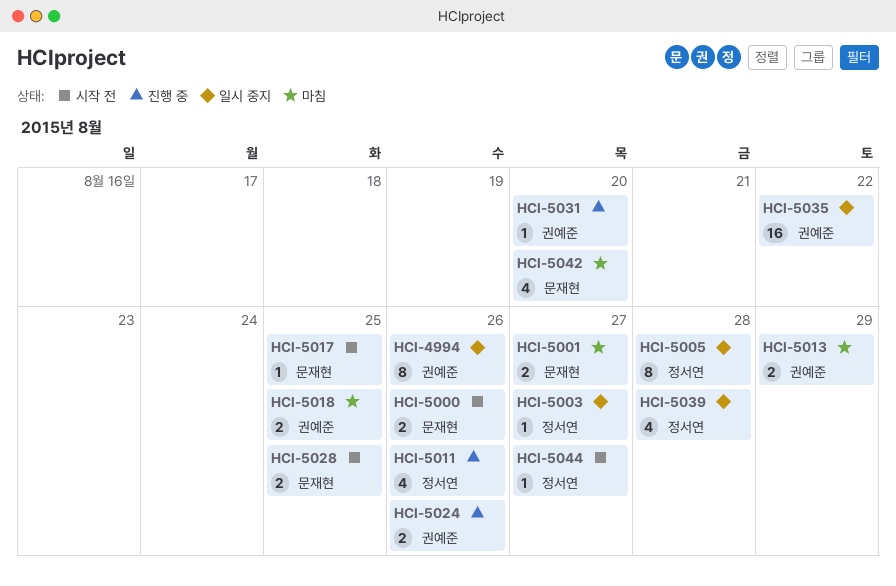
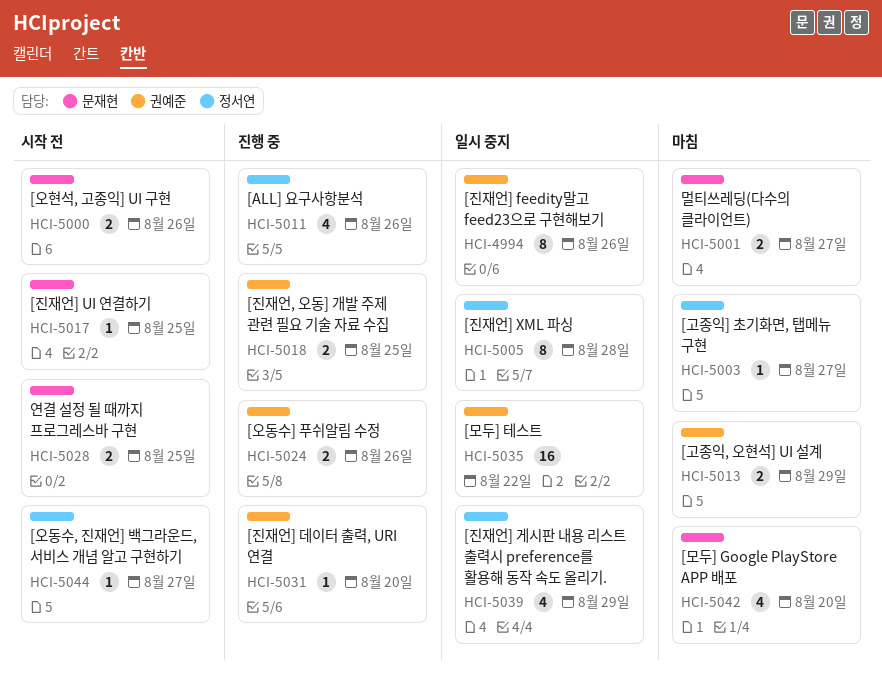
HCI-5003, status: 일시 중지 -> 마침
HCI-5018, status: 마침 -> 진행 중
HCI-5039, due: Aug 28 -> Aug 29

